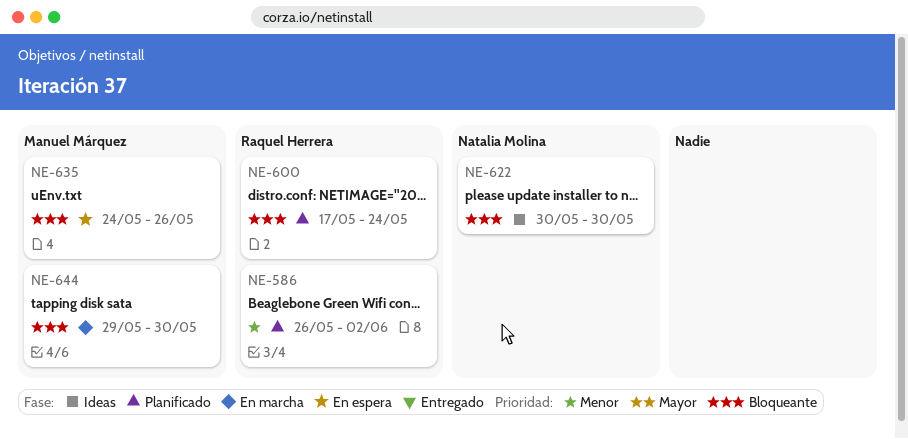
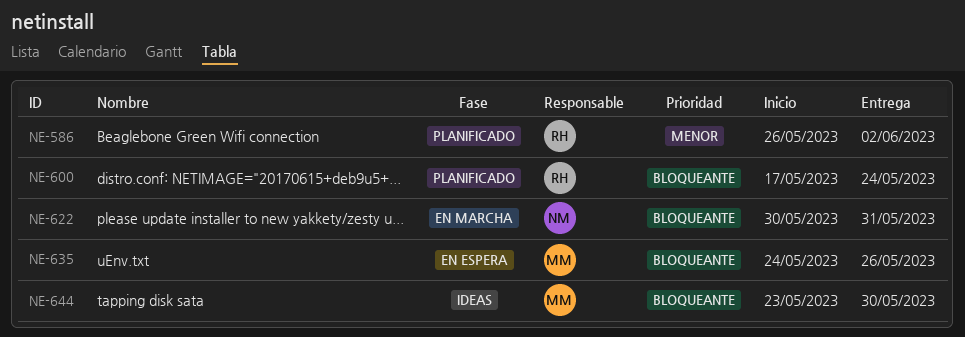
NE-622, status: Ideas -> En marcha
NE-622, due: May 30 -> May 31
NE-644, status: En marcha -> Ideas
NE-644, start: May 29 -> May 23

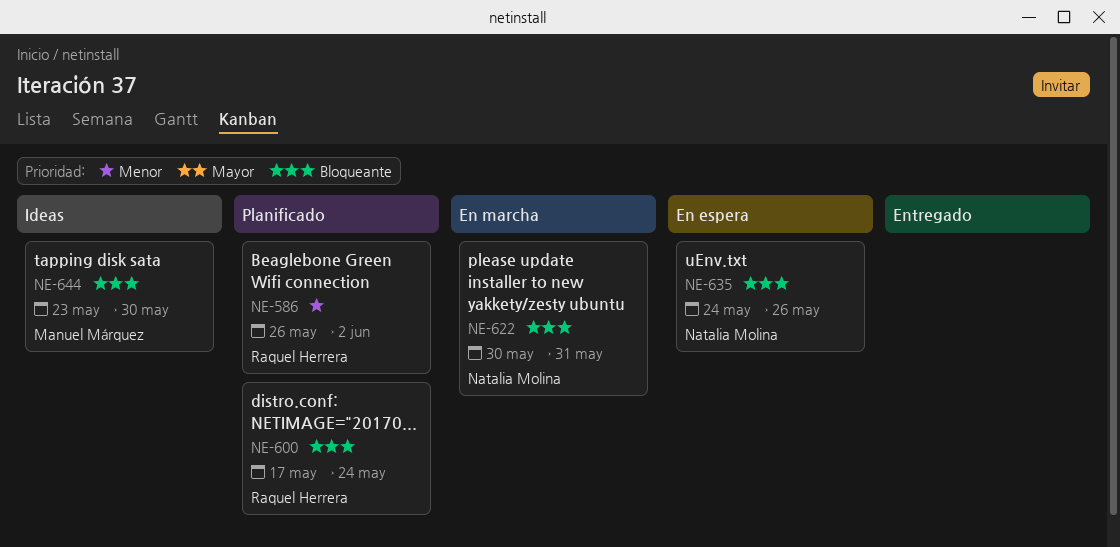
NE-635, owner: Manuel Márquez -> Natalia Molina

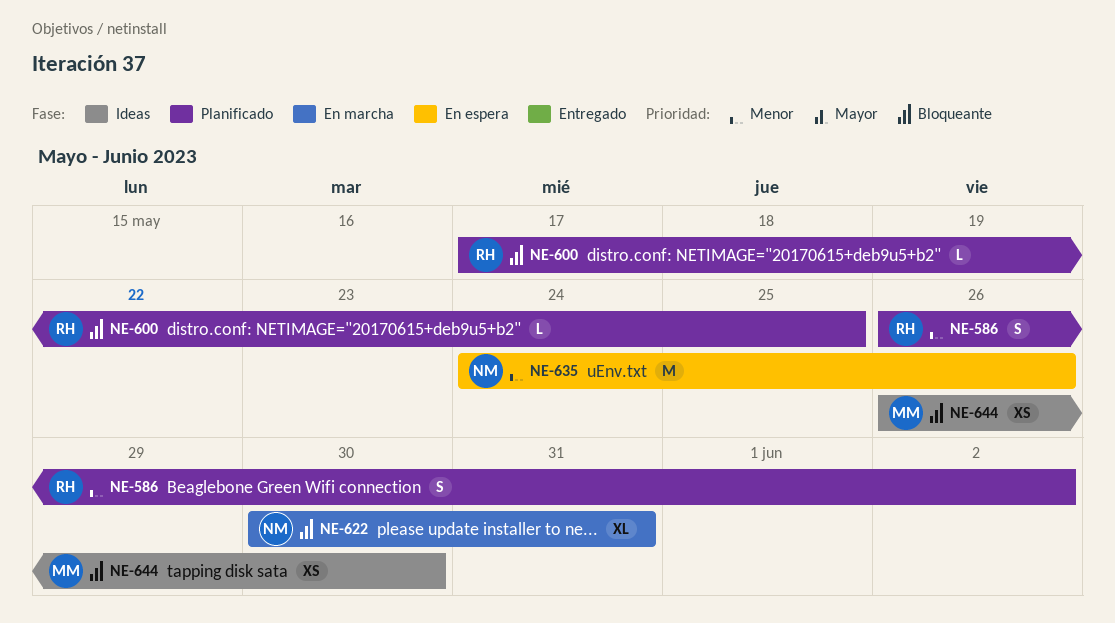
NE-600, due: May 24 -> May 25
NE-635, priority: Bloqueante -> Menor
NE-644, start: May 23 -> May 26

